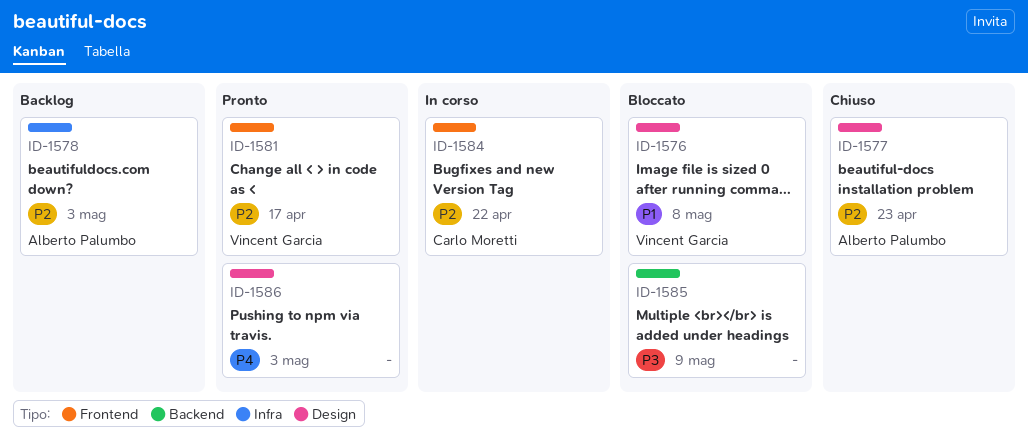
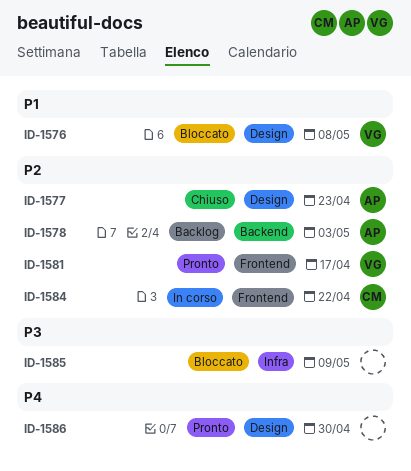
ID-1578, label: Infra -> Backend
ID-1585, label: Backend -> Infra
ID-1586, due: May 3 -> Apr 30

